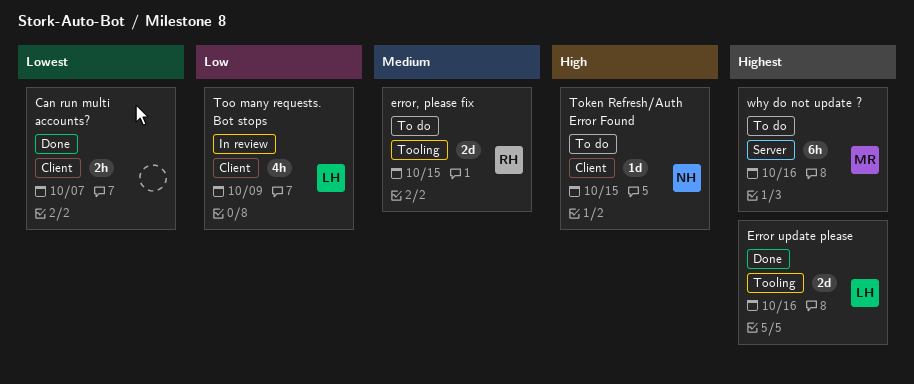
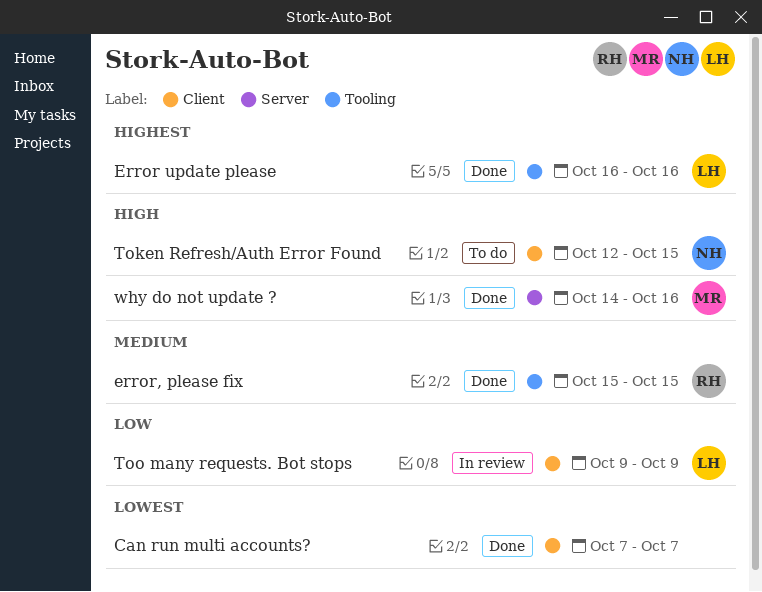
error, please fix, status: To do -> Done
why do not update ?, status: To do -> Done
why do not update ?, priority: Highest -> High

